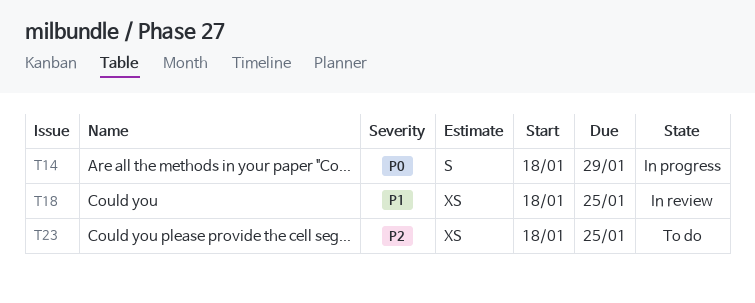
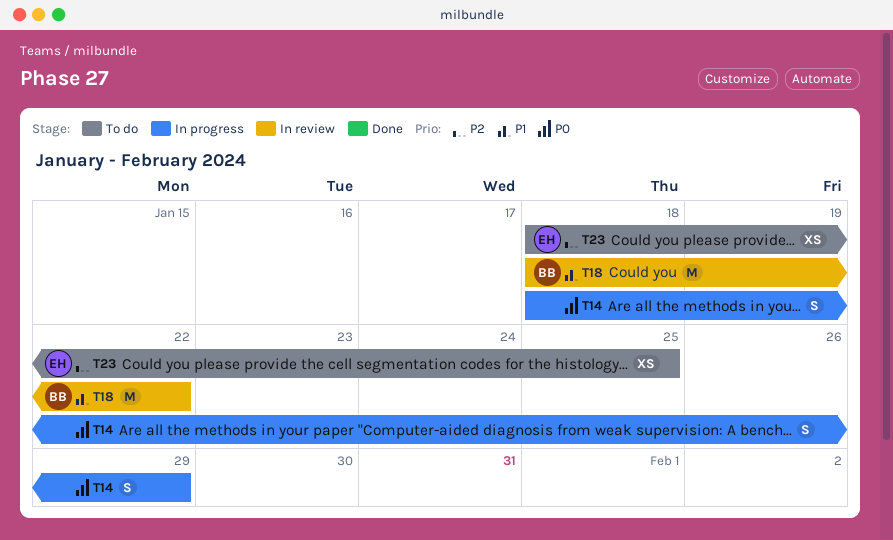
T18, estimate: XS -> M
T18, due: Jan 25 -> Jan 22

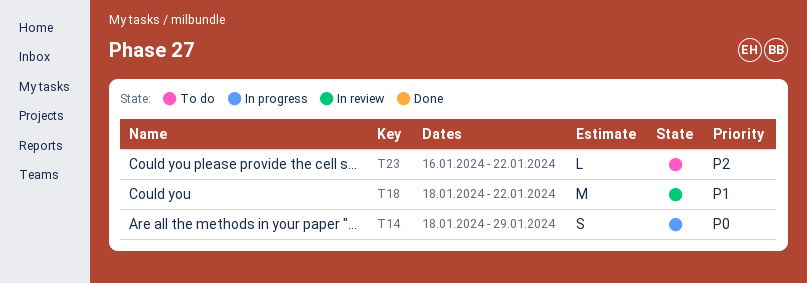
T23, estimate: XS -> L
T23, start: Jan 18 -> Jan 16
T23, due: Jan 25 -> Jan 22

